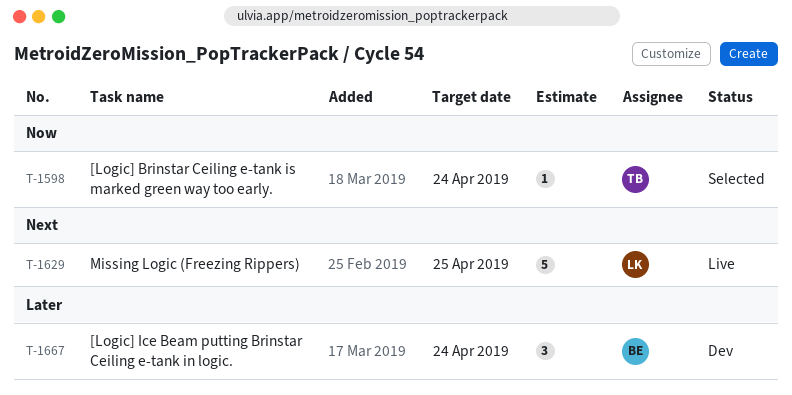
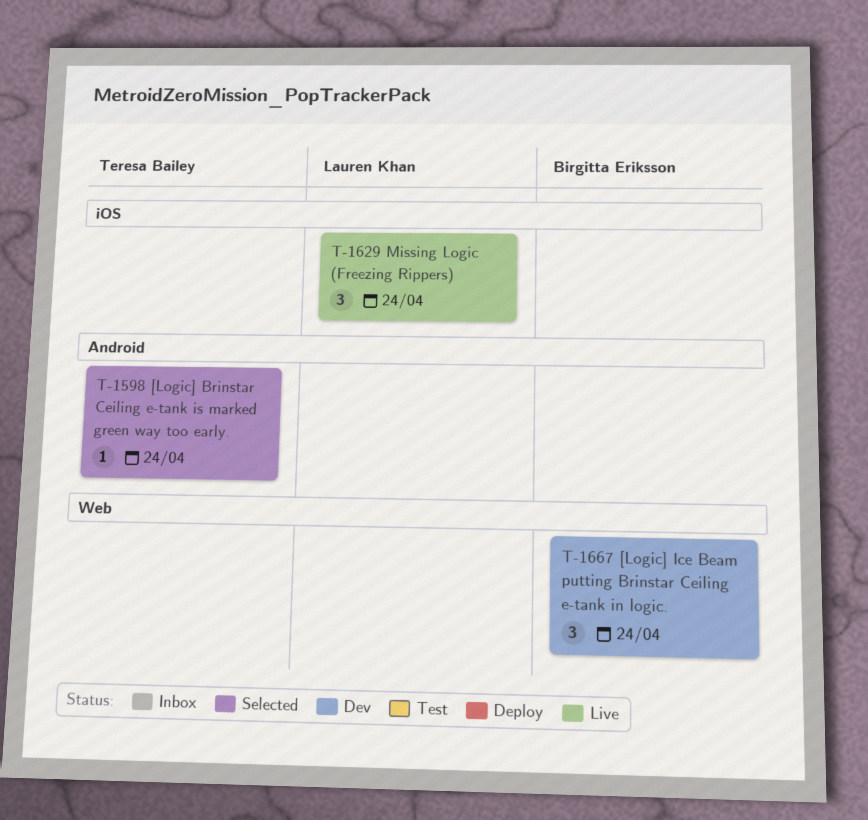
T-1629, estimate: 5 -> 3
T-1629, due: Apr 25 -> Apr 24

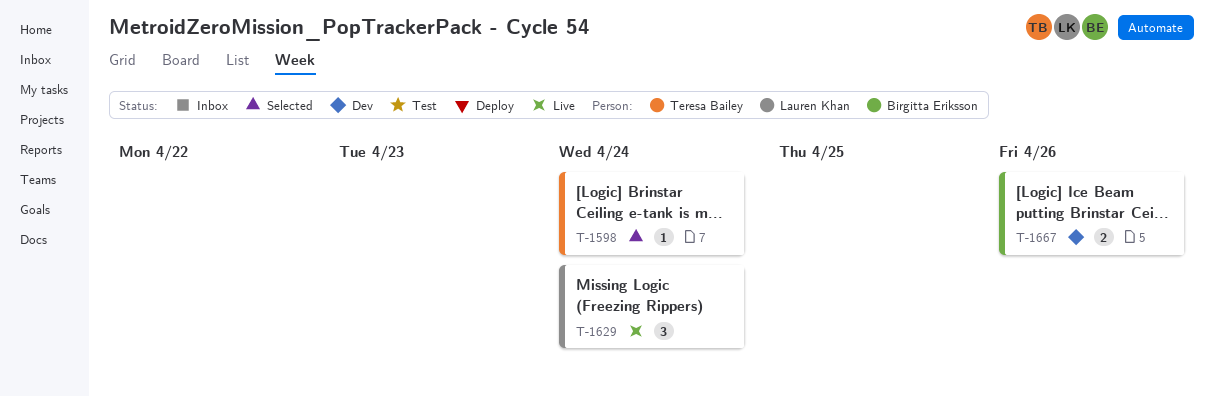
T-1667, estimate: 3 -> 2
T-1667, due: Apr 24 -> Apr 26

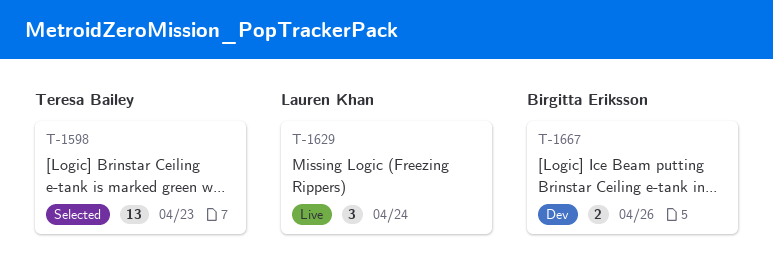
T-1598, estimate: 1 -> 13
T-1598, due: Apr 24 -> Apr 23

